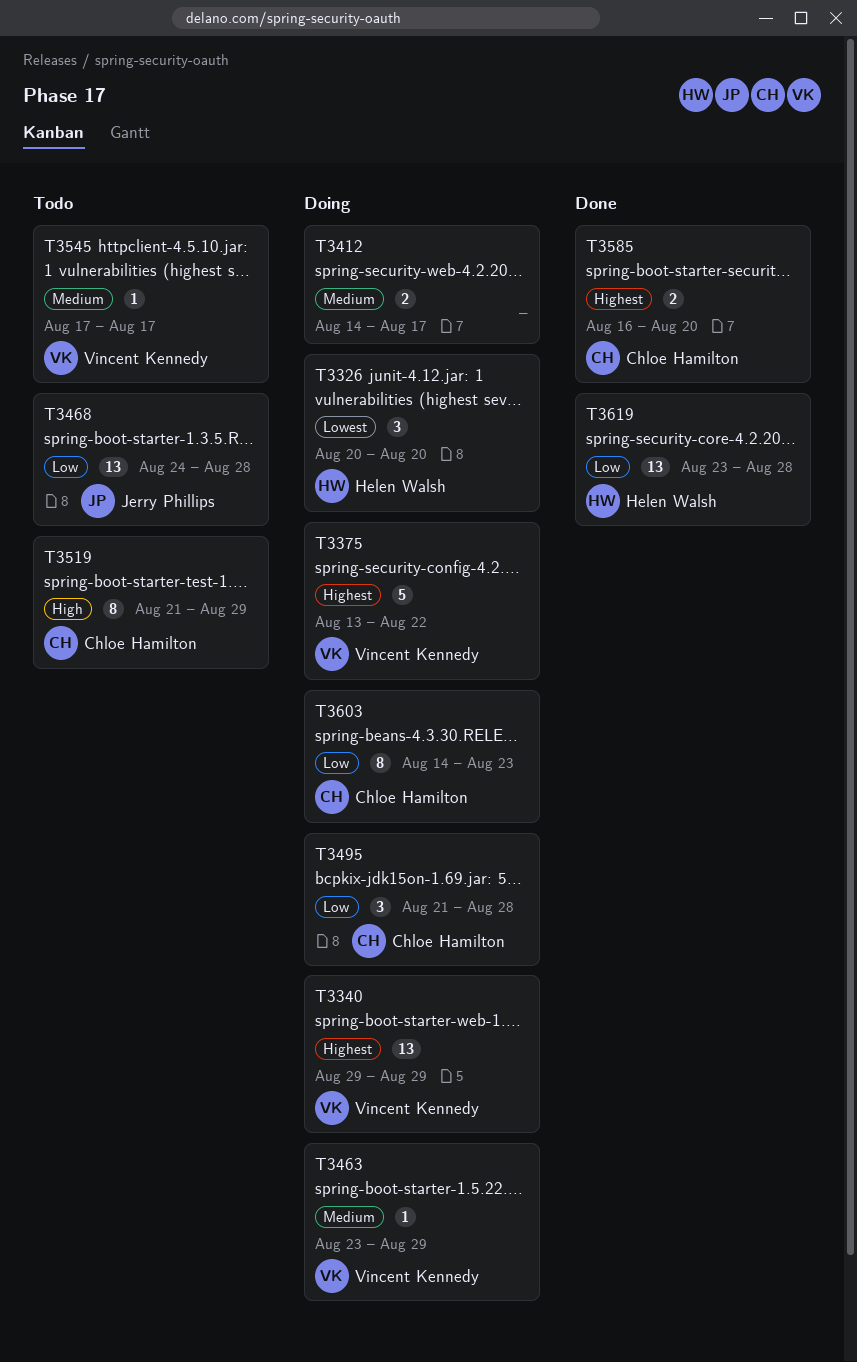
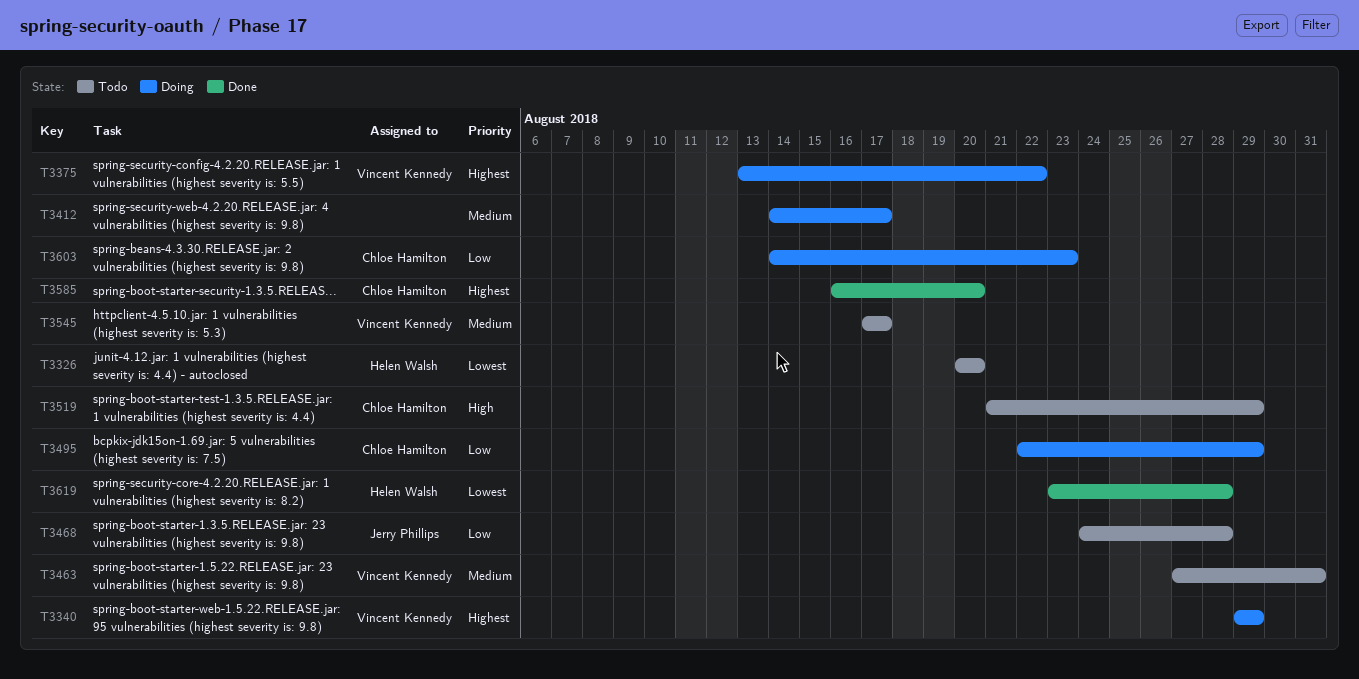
T3326, status: Doing -> Todo
T3463, status: Doing -> Todo
T3463, start: Aug 23 -> Aug 27
T3463, due: Aug 29 -> Aug 31
T3495, start: Aug 21 -> Aug 22
T3495, due: Aug 28 -> Aug 29
T3619, priority: Low -> Lowest

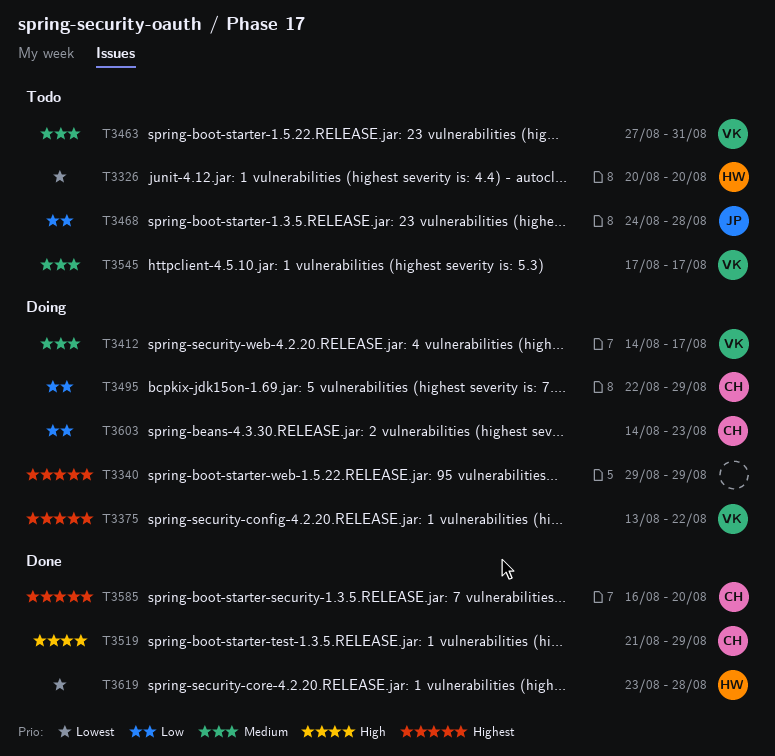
T3340, owner: Vincent Kennedy -> none
T3412, owner: none -> Vincent Kennedy
T3519, status: Todo -> Done

